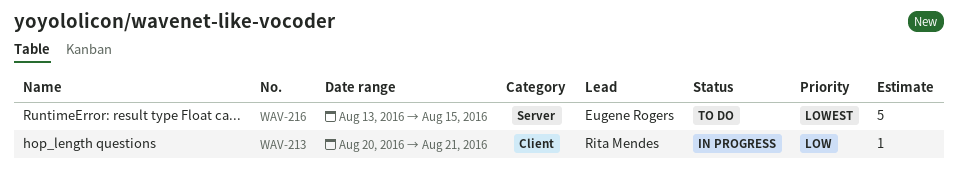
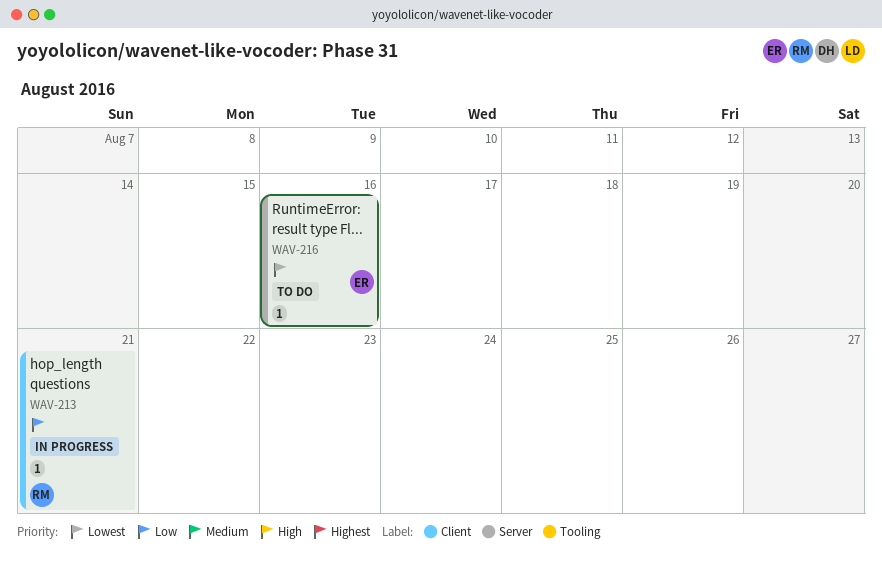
WAV-216, estimate: 5 -> 1
WAV-216, due: Aug 15 -> Aug 16

